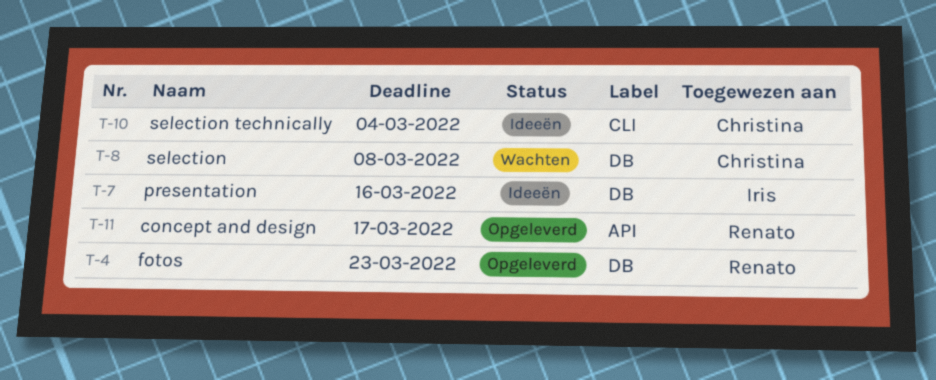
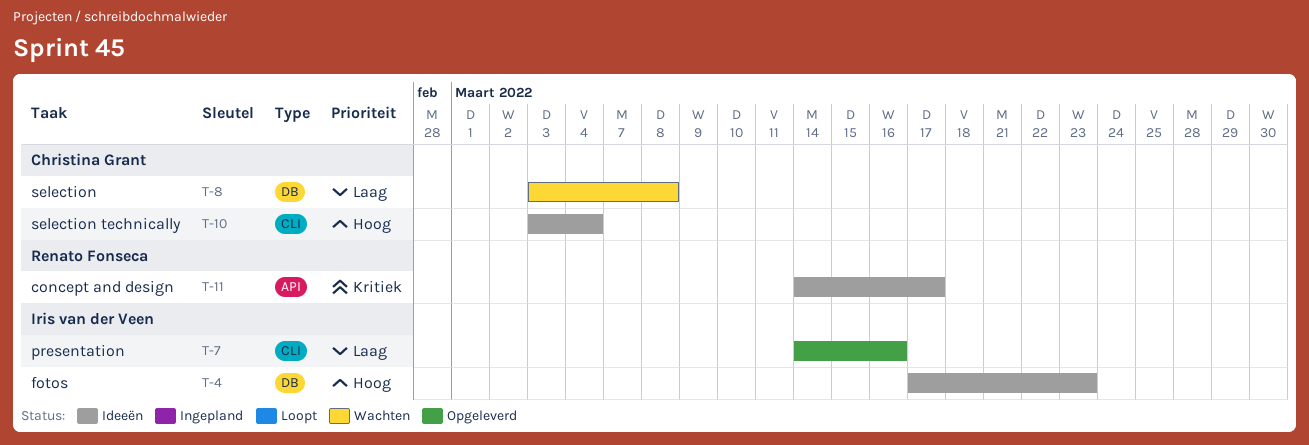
T-4, status: Opgeleverd -> Ideeën
T-4, owner: Renato Fonseca -> Iris van der Veen
T-7, status: Ideeën -> Opgeleverd
T-7, label: DB -> CLI
T-11, status: Opgeleverd -> Ideeën

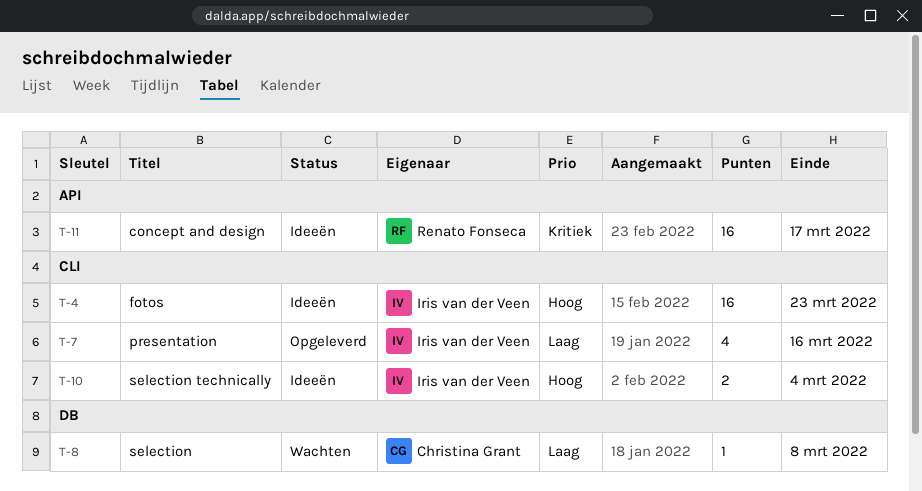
T-4, label: DB -> CLI
T-10, owner: Christina Grant -> Iris van der Veen

